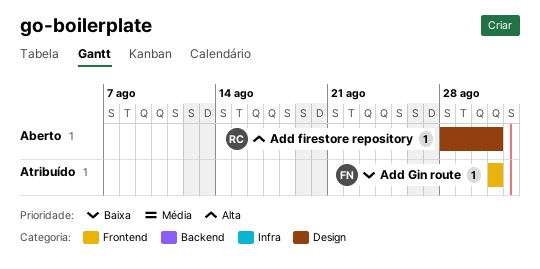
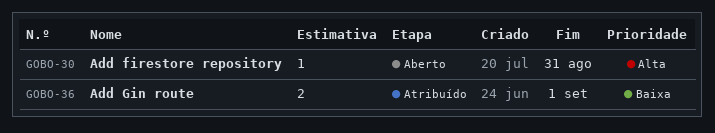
Add Gin route, estimate: 1 -> 2
Add Gin route, due: Aug 31 -> Sep 1

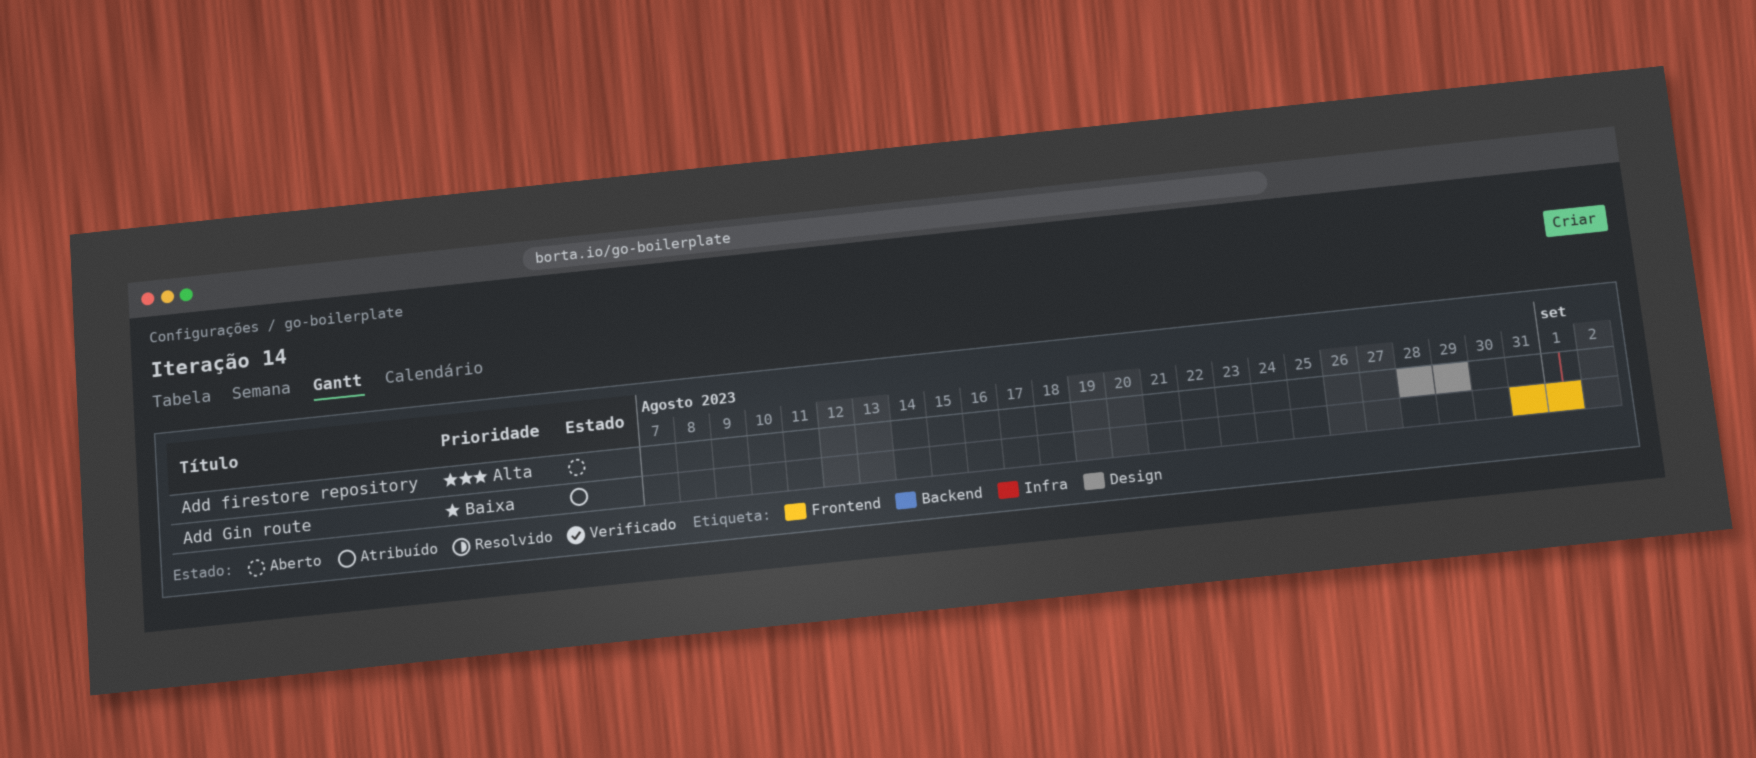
Add firestore repository, due: Aug 31 -> Aug 29

